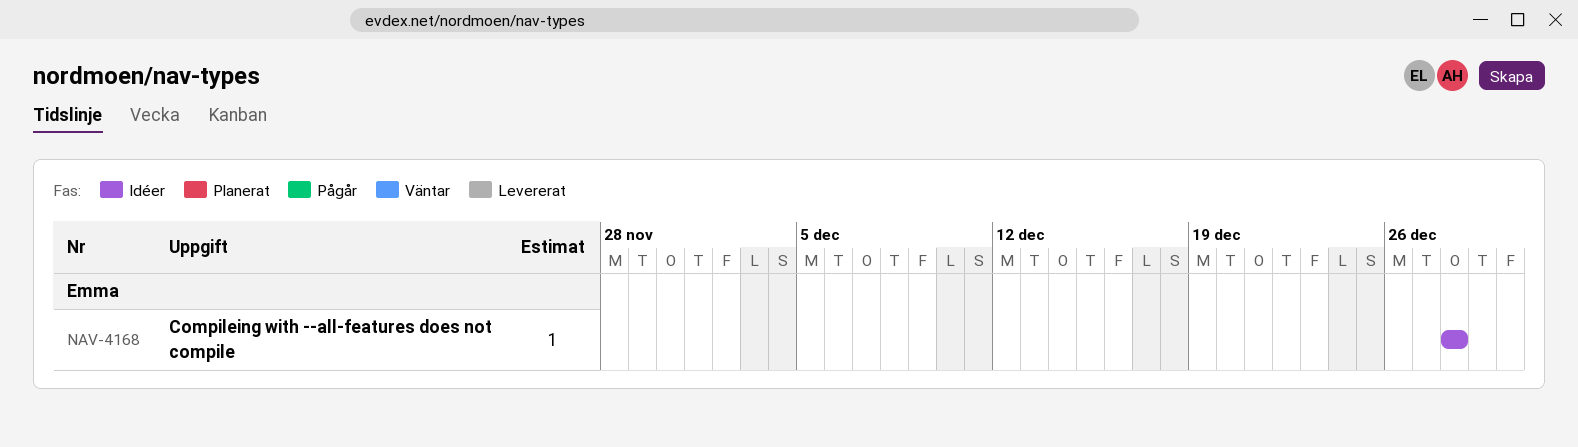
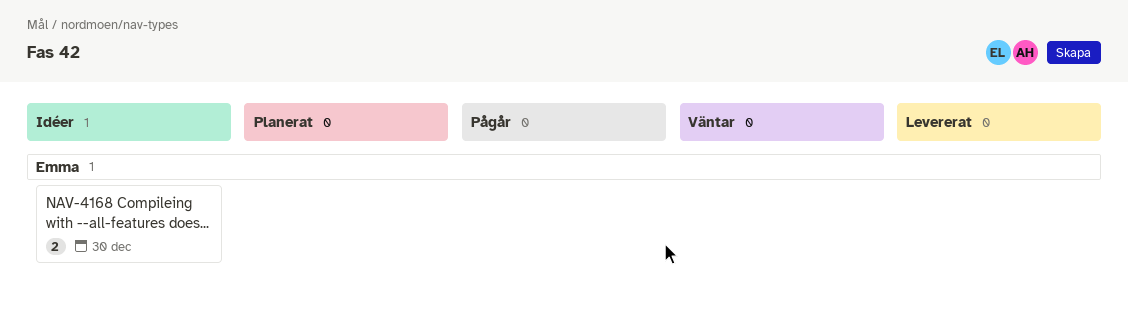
NAV-4168, estimate: 1 -> 2
NAV-4168, due: Dec 28 -> Dec 30

